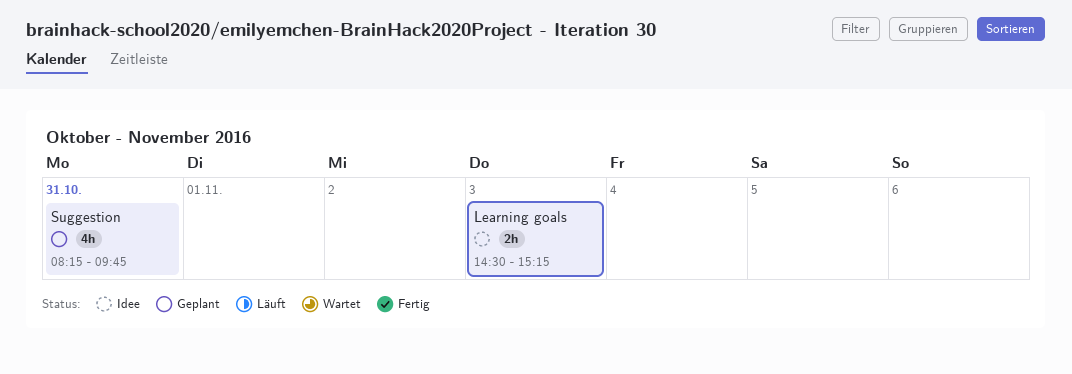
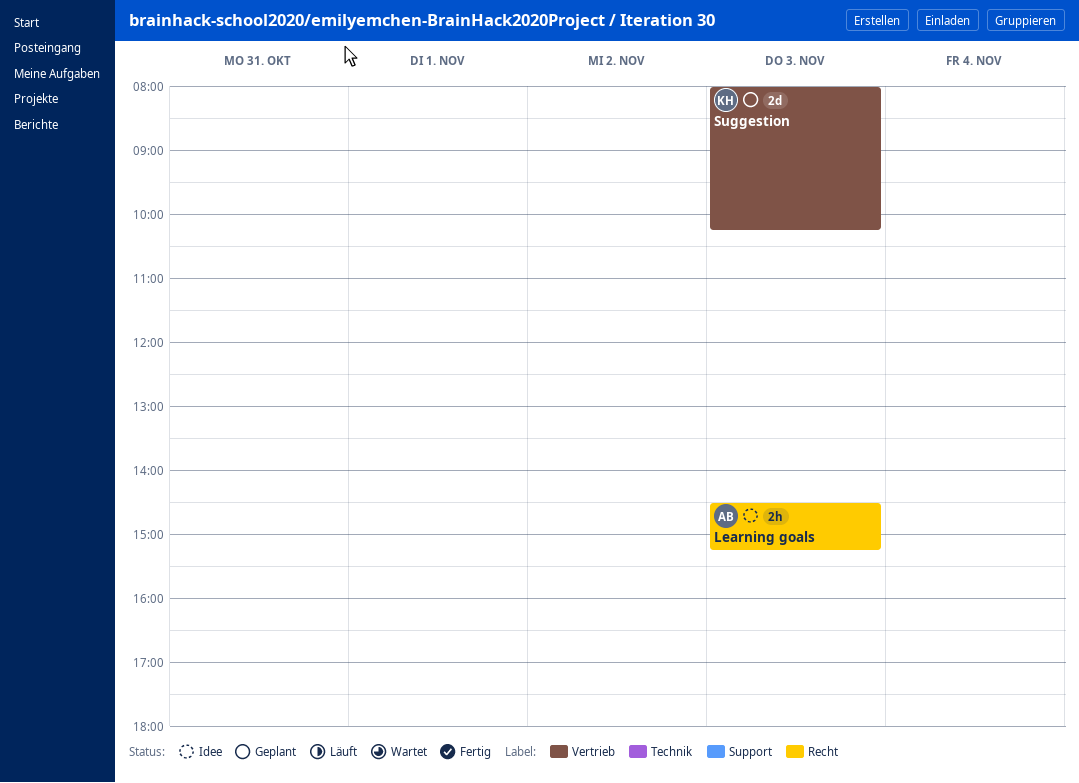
Suggestion, estimate: 4h -> 2d
Suggestion, day: Oct 31 -> Nov 3
Suggestion, begins: 08:15 -> 08:00
Suggestion, ends: 09:45 -> 10:15

